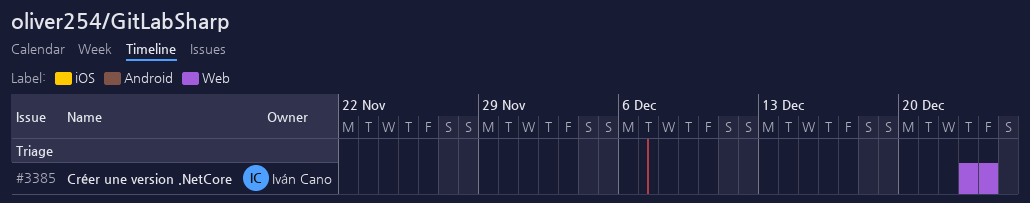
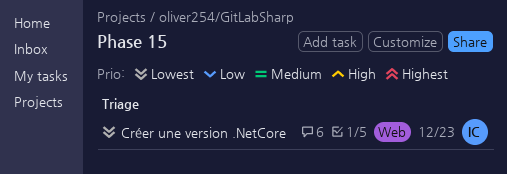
Créer une version .NetCore, due: Dec 24 -> Dec 23

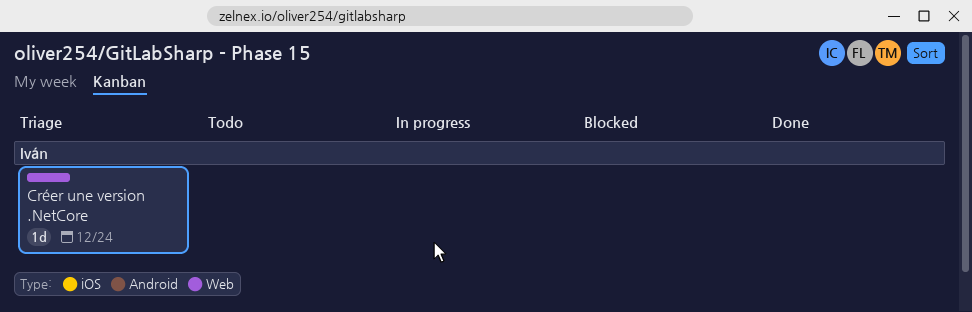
Créer une version .NetCore, due: Dec 23 -> Dec 24

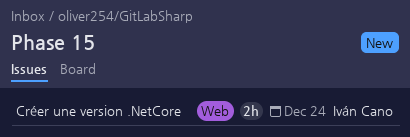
Créer une version .NetCore, estimate: 1d -> 2h

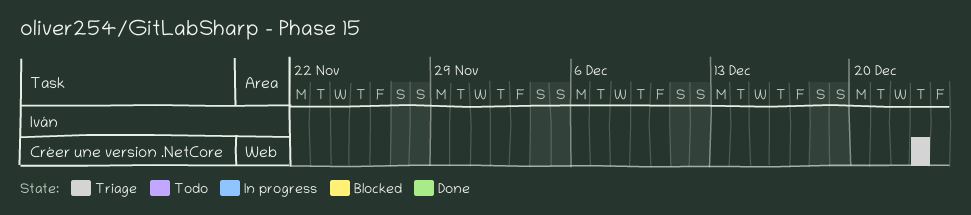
Créer une version .NetCore, due: Dec 24 -> Dec 23

